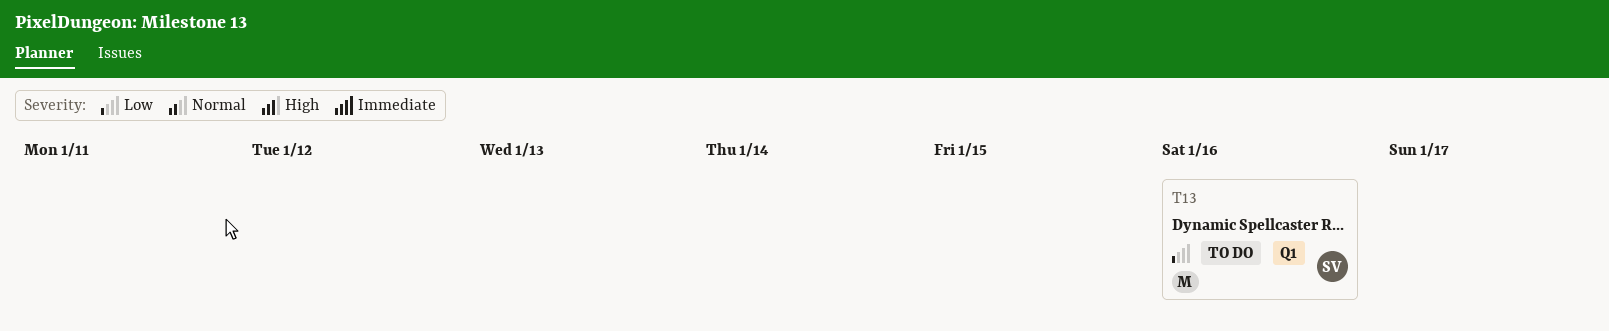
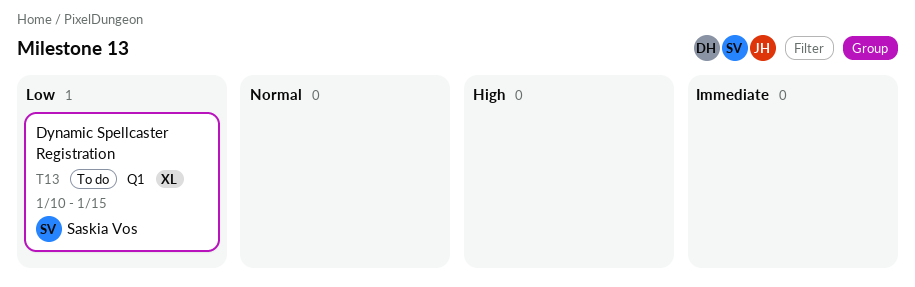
T13, estimate: M -> XL
T13, due: Jan 16 -> Jan 15

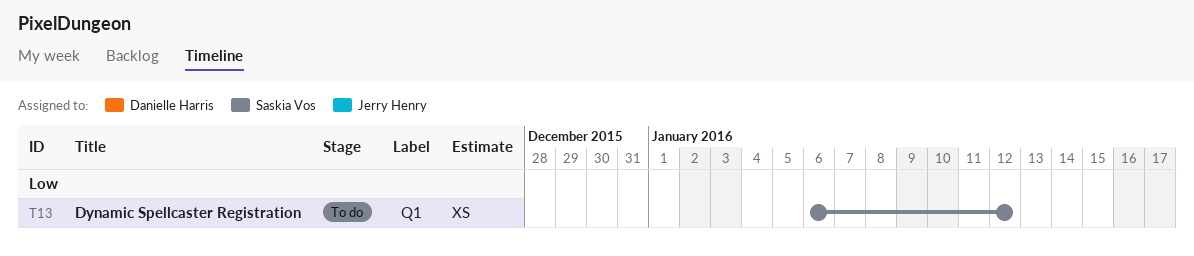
T13, estimate: XL -> XS
T13, start: Jan 10 -> Jan 6
T13, due: Jan 15 -> Jan 12

